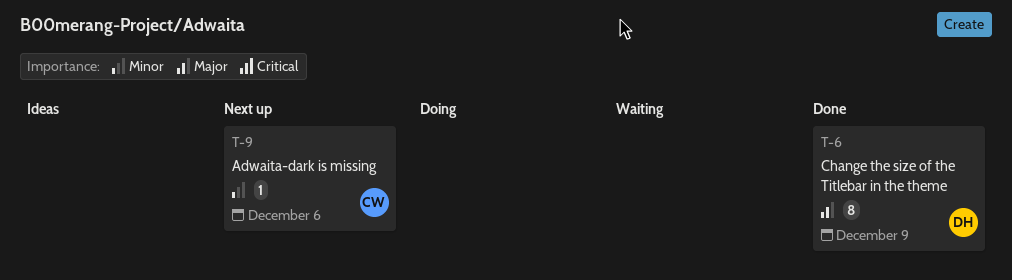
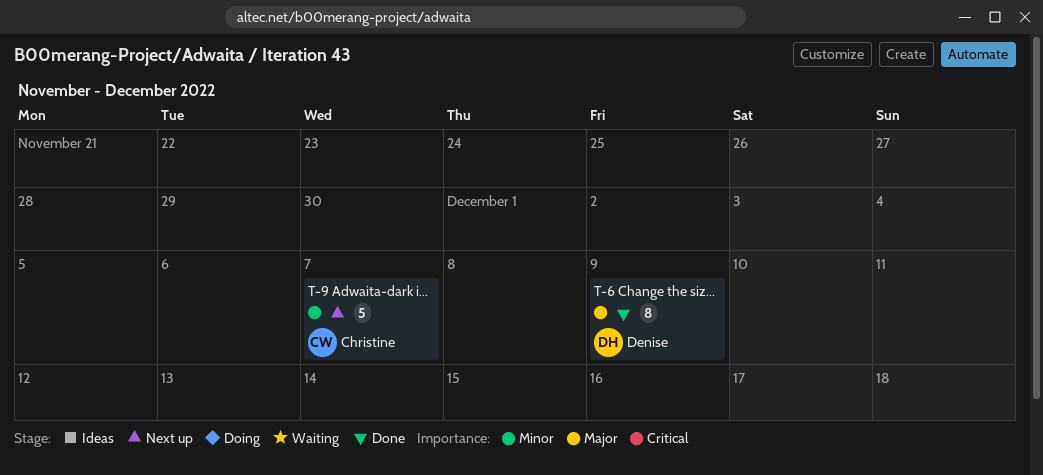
T-9, estimate: 1 -> 5
T-9, due: Dec 6 -> Dec 7

